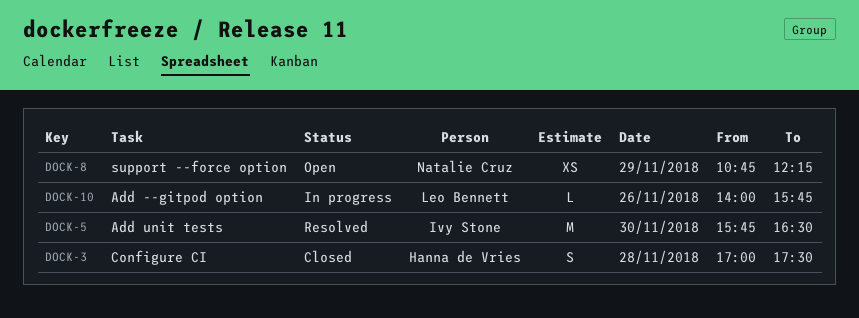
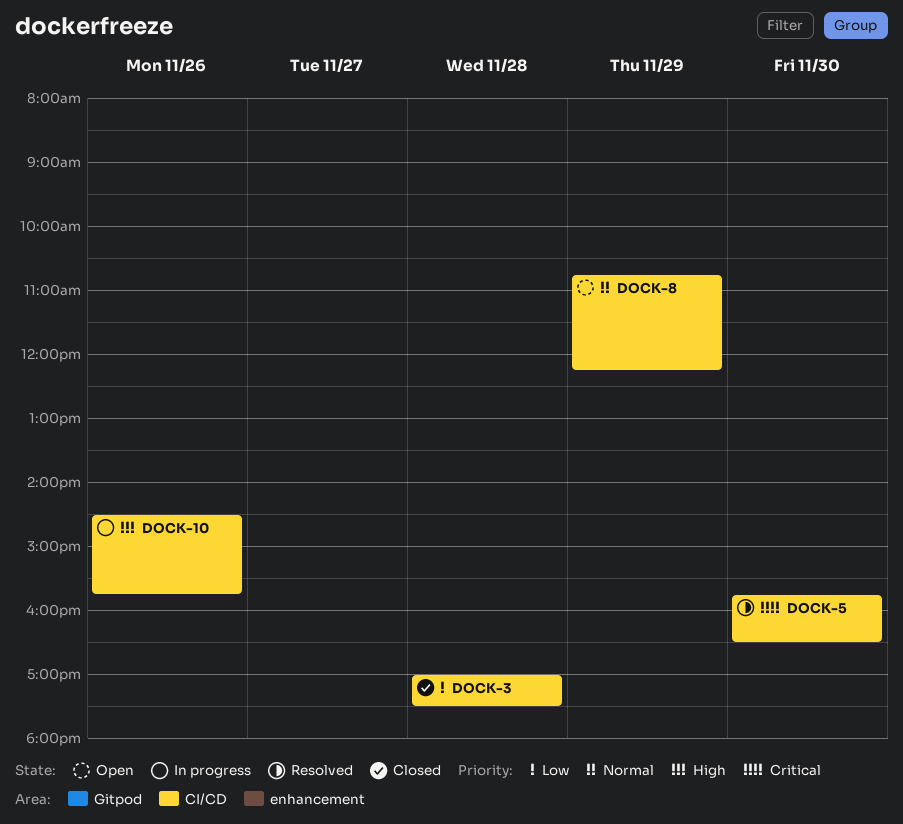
DOCK-10, begins: 14:00 -> 14:30

